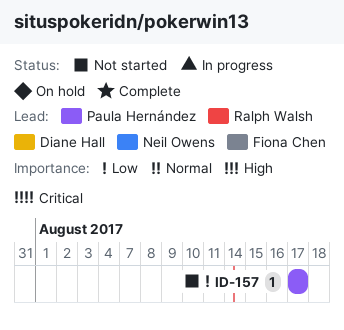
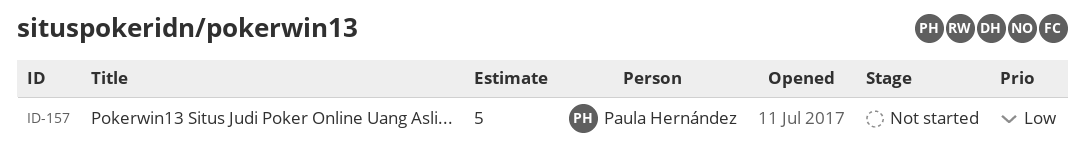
ID-157, estimate: 1 -> 5

